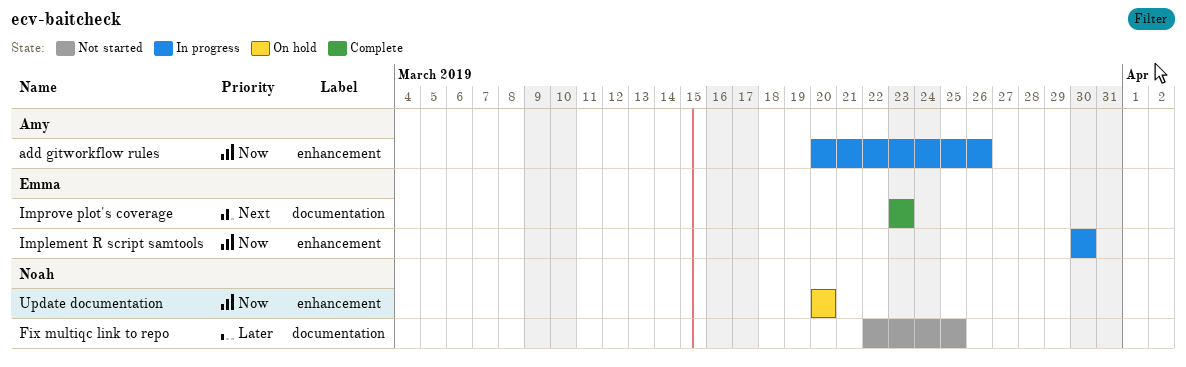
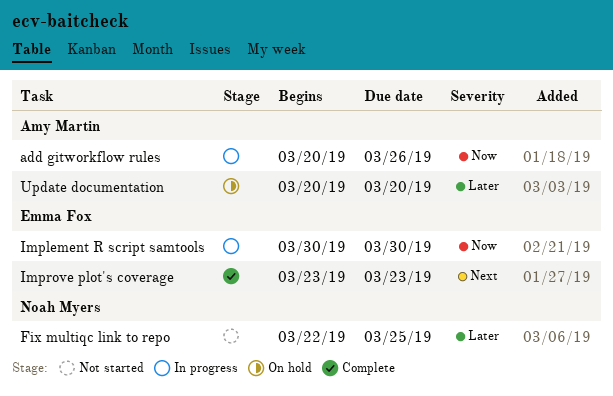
Update documentation, owner: Noah Myers -> Amy Martin
Update documentation, priority: Now -> Later

